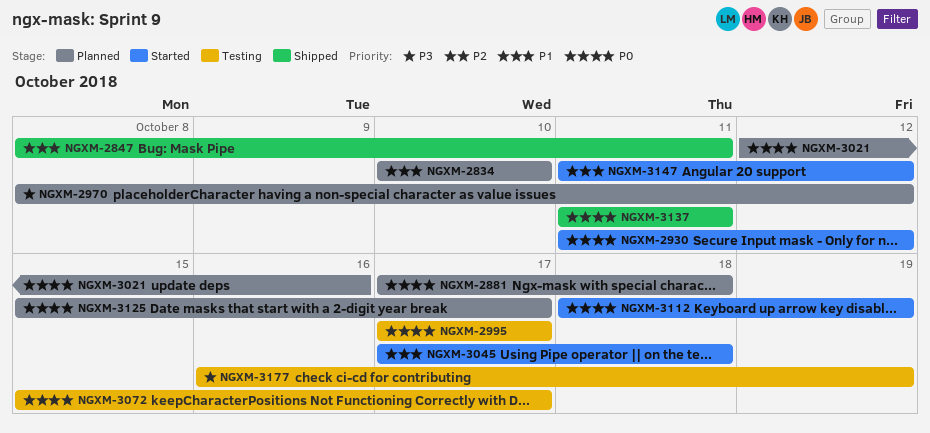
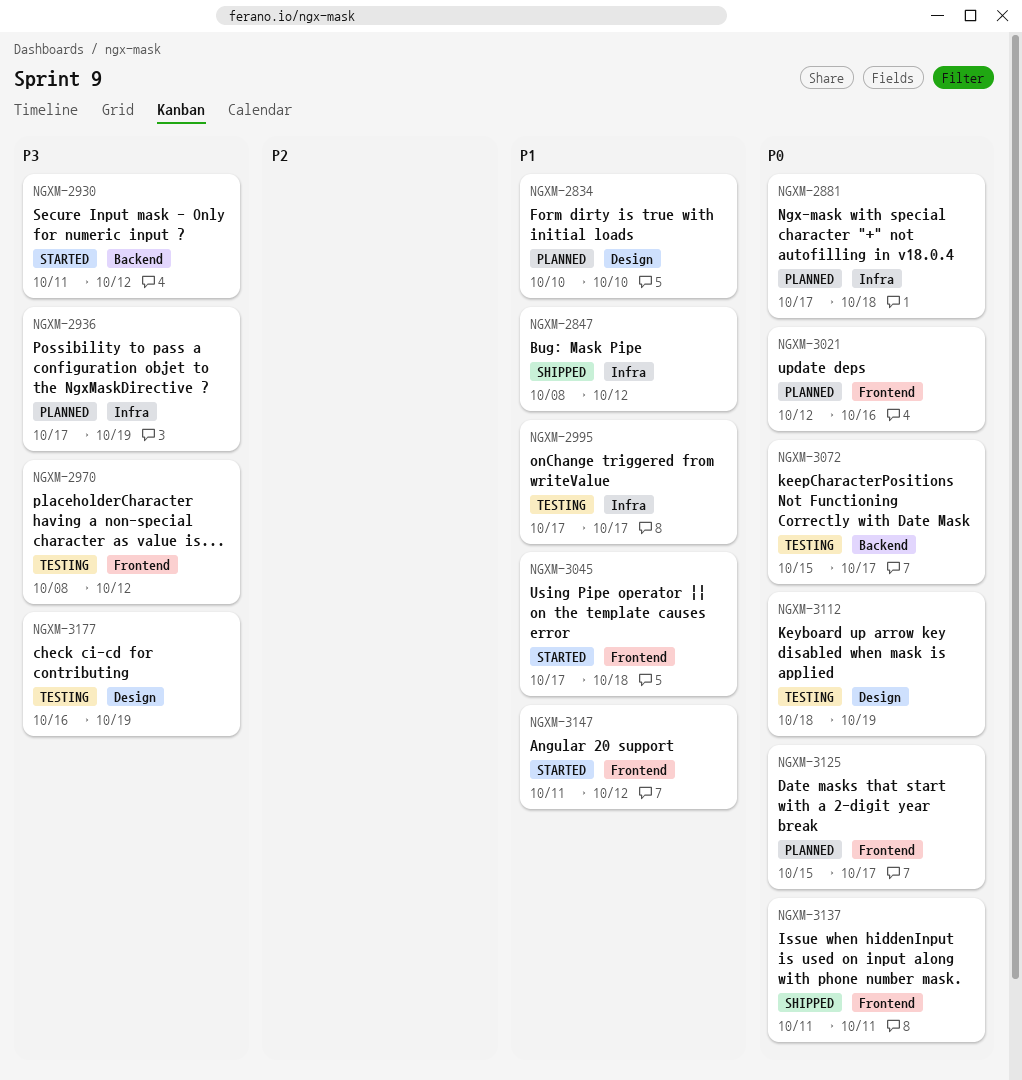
NGXM-2847, due: Oct 11 -> Oct 12
NGXM-2930, priority: P0 -> P3
NGXM-2936: none -> present
NGXM-2970, status: Planned -> Testing
NGXM-2995, priority: P0 -> P1
NGXM-3112, status: Started -> Testing

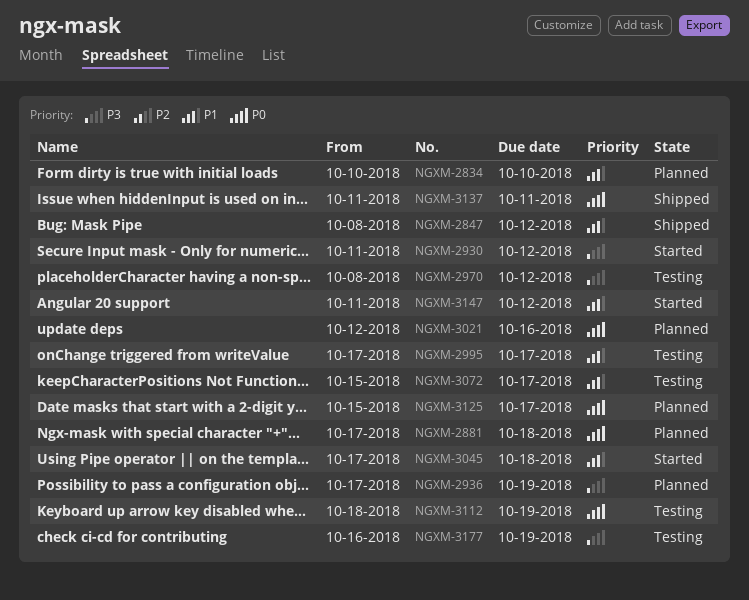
NGXM-3072, priority: P0 -> P1

